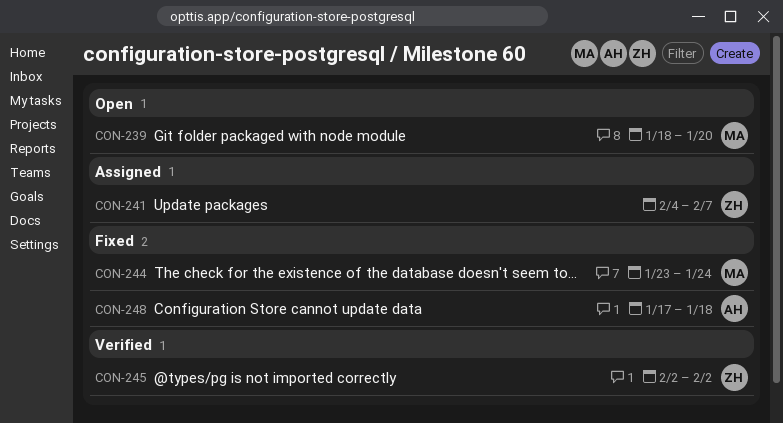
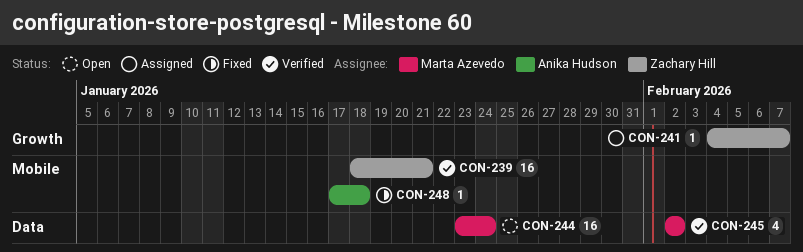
CON-239, status: Open -> Verified
CON-239, owner: Marta Azevedo -> Zachary Hill
CON-239, due: Jan 20 -> Jan 21
CON-244, status: Fixed -> Open
CON-245, owner: Zachary Hill -> Marta Azevedo

